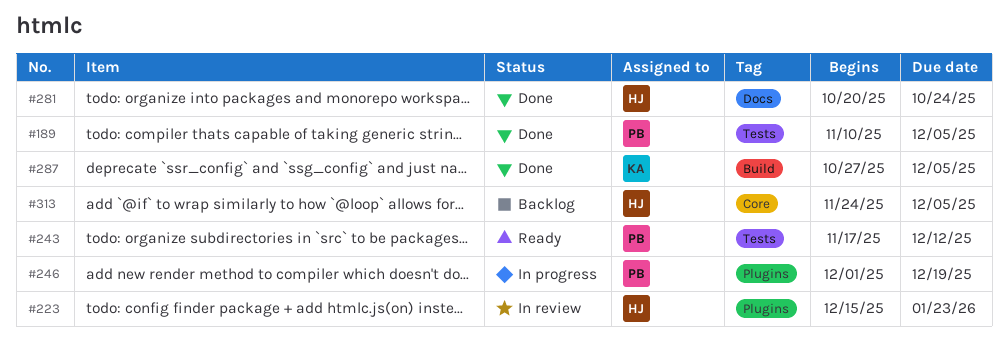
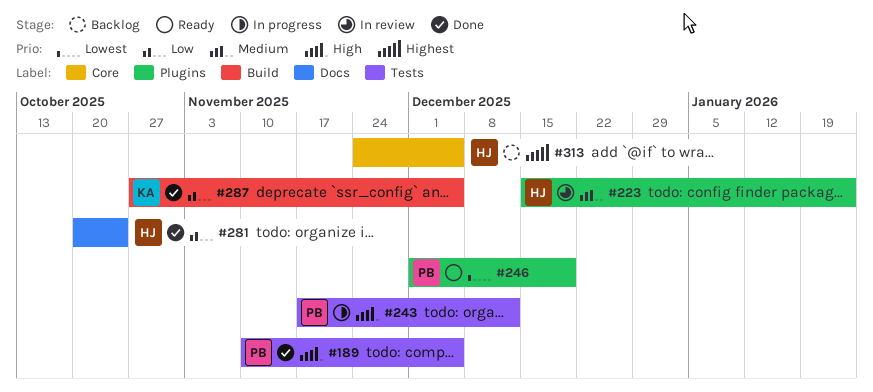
#243, status: Ready -> In progress
#246, status: In progress -> Ready

